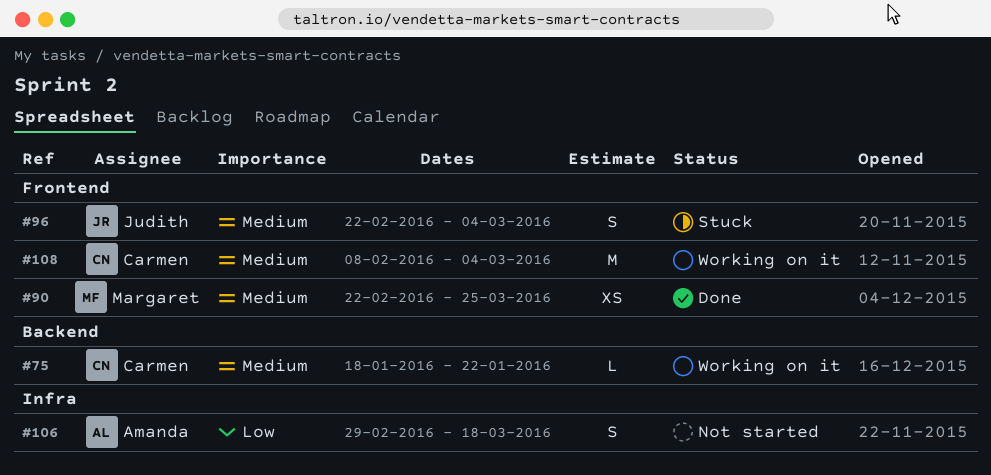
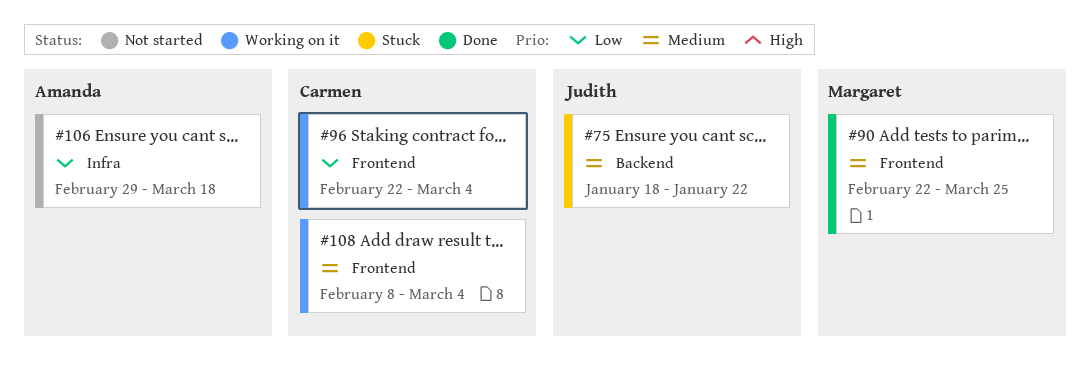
#75, status: Working on it -> Stuck
#75, owner: Carmen -> Judith
#96, status: Stuck -> Working on it
#96, owner: Judith -> Carmen
#96, priority: Medium -> Low

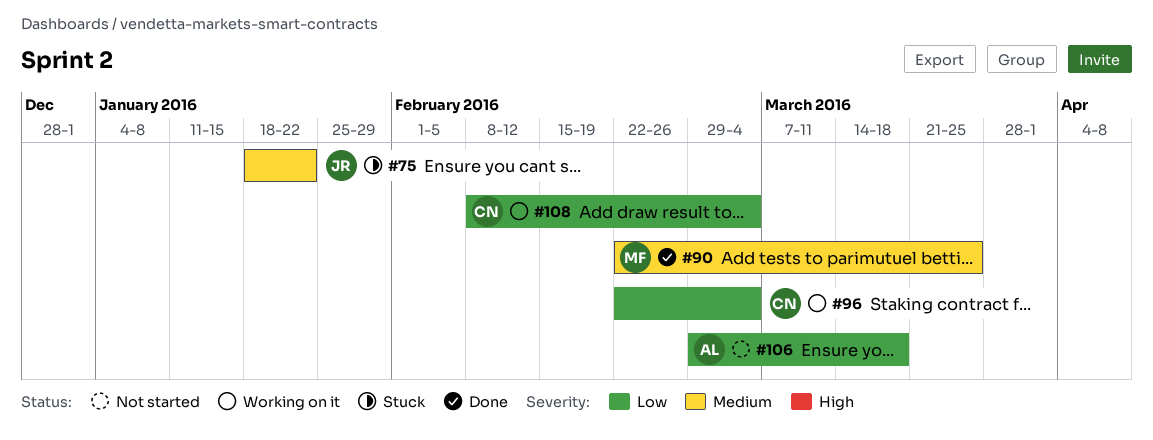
#108, priority: Medium -> Low

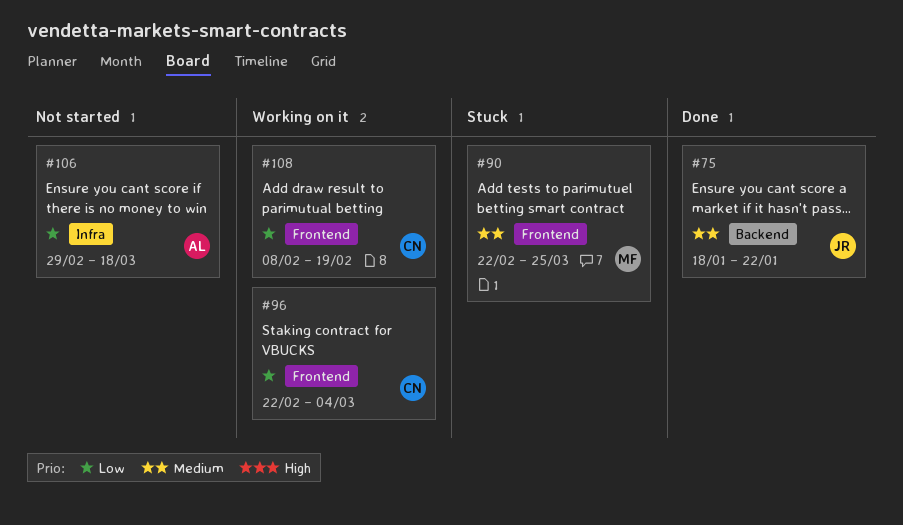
#75, status: Stuck -> Done
#90, status: Done -> Stuck
#108, due: Mar 4 -> Feb 19

